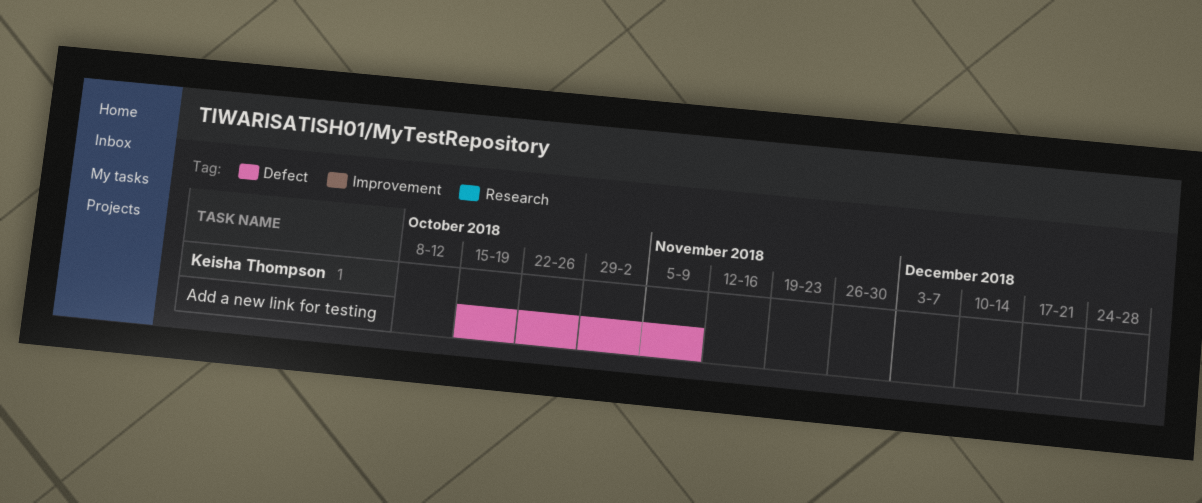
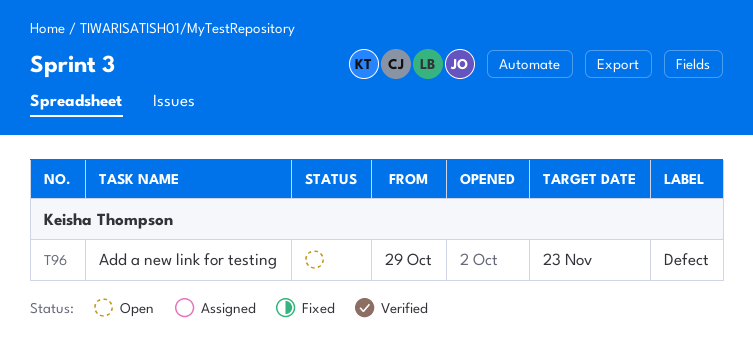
Add a new link for testing, start: Oct 15 -> Oct 29
Add a new link for testing, due: Nov 9 -> Nov 23

